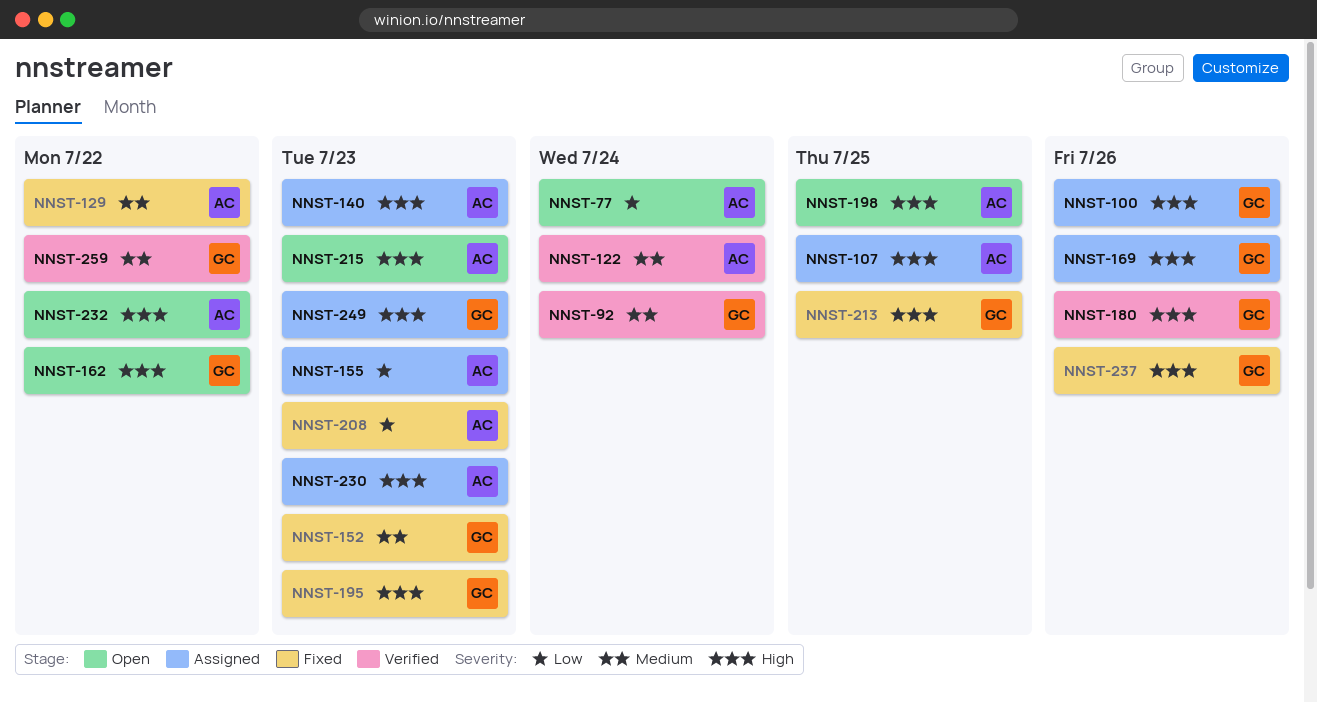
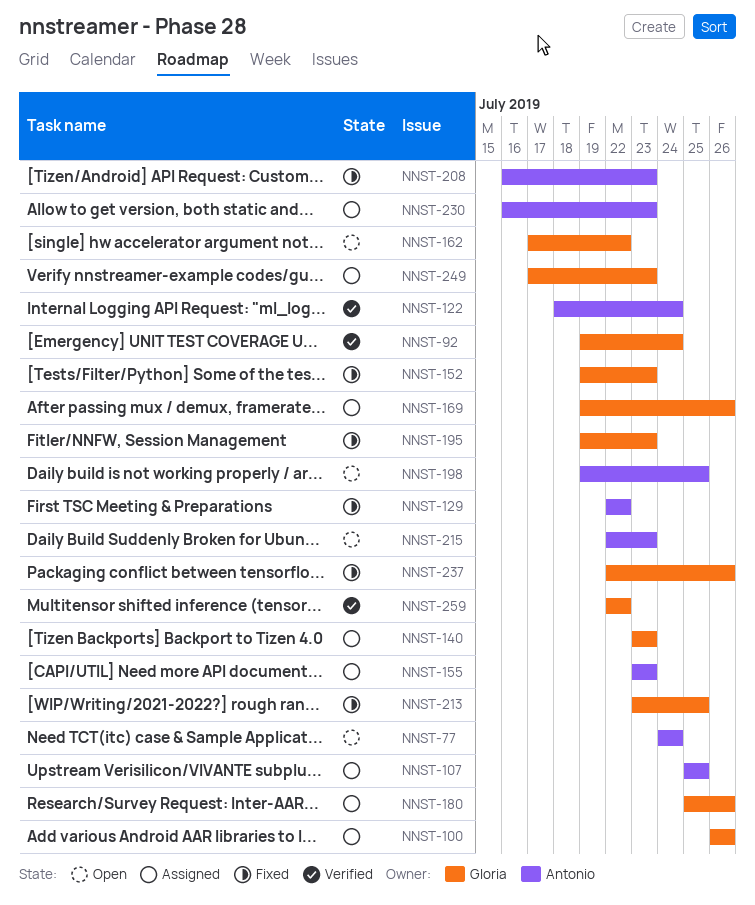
NNST-140, owner: Antonio -> Gloria
NNST-180, status: Verified -> Assigned
NNST-232: present -> none

